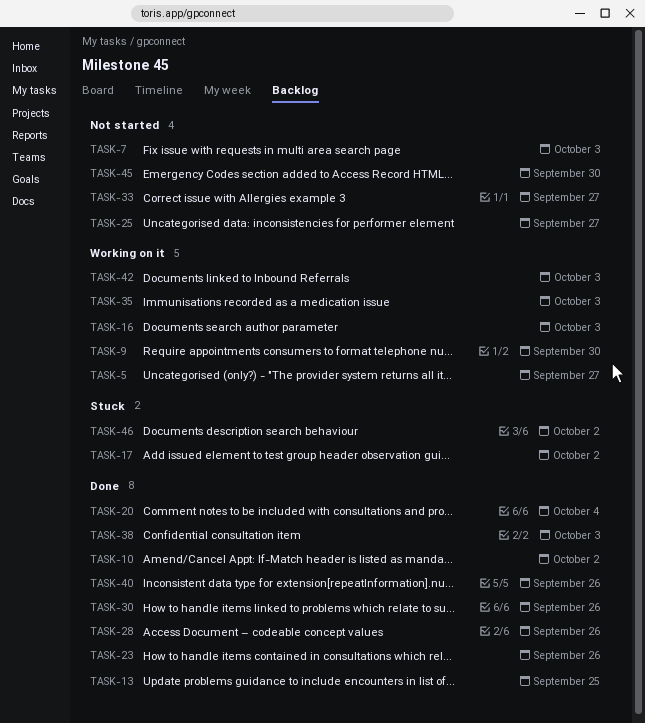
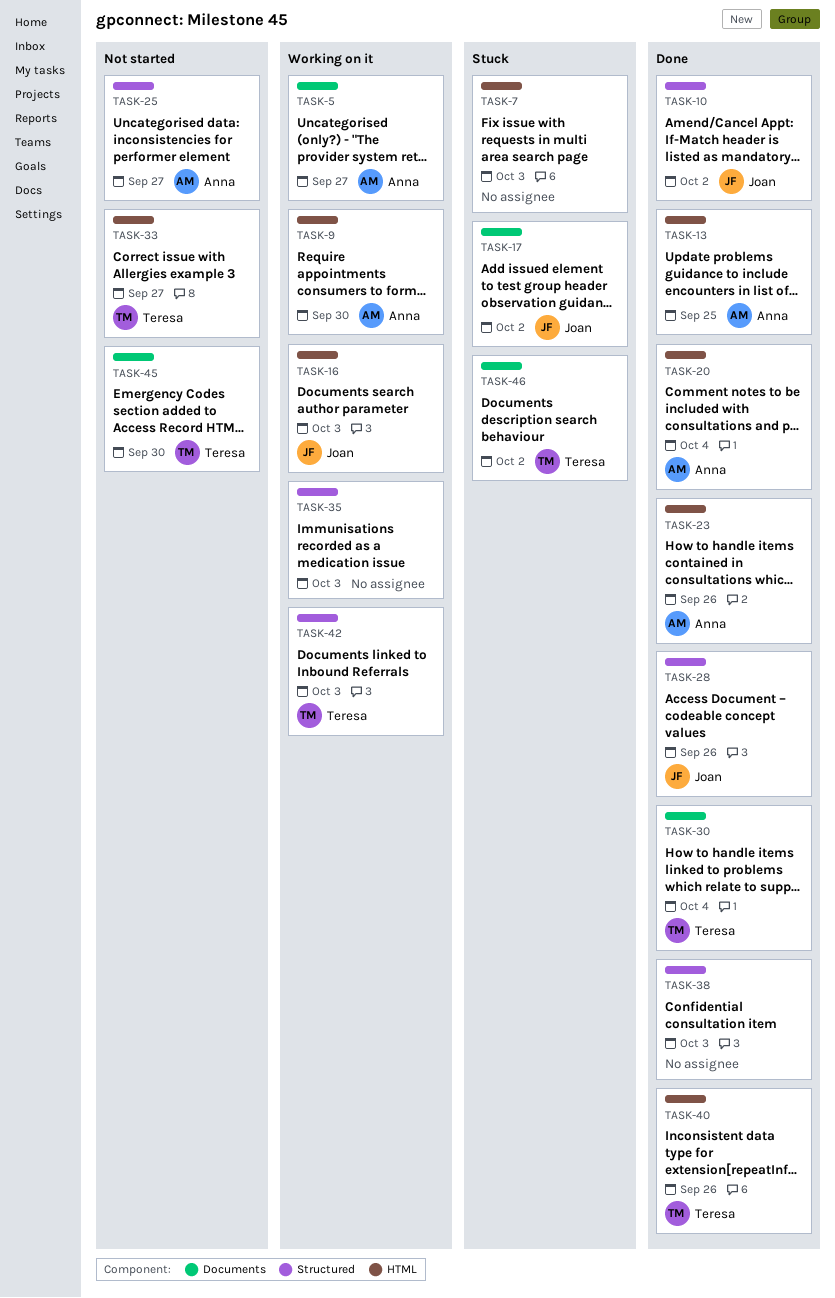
TASK-7, status: Not started -> Stuck
TASK-30, due: Sep 26 -> Oct 4

